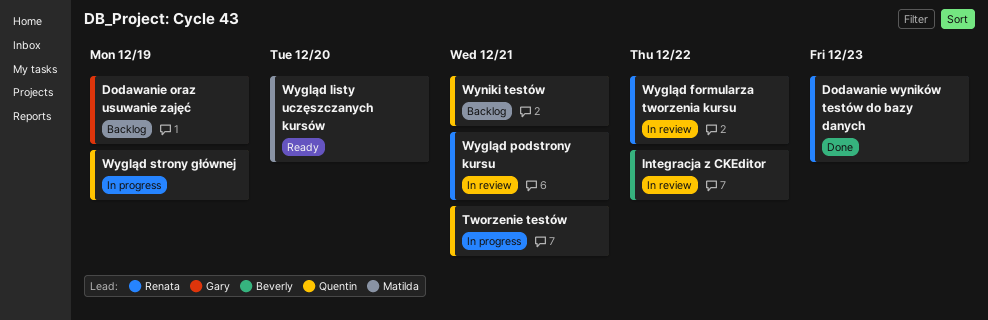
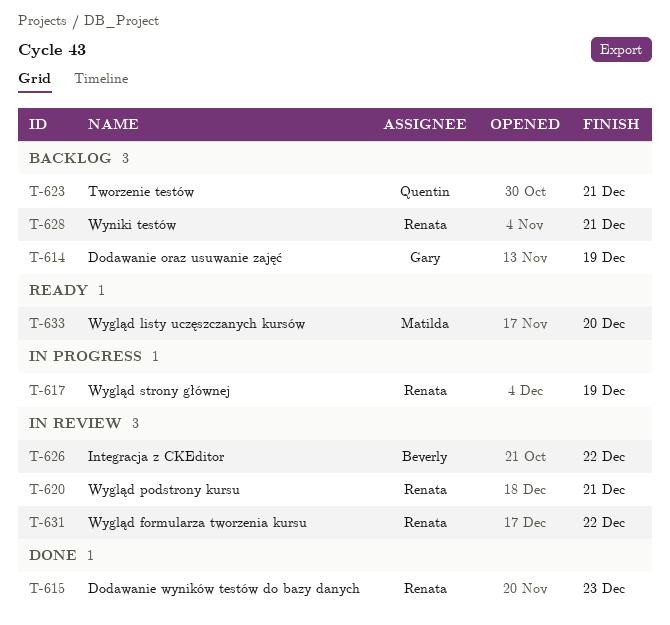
Tworzenie testów, status: In progress -> Backlog
Wygląd strony głównej, owner: Quentin -> Renata
Wyniki testów, owner: Quentin -> Renata

